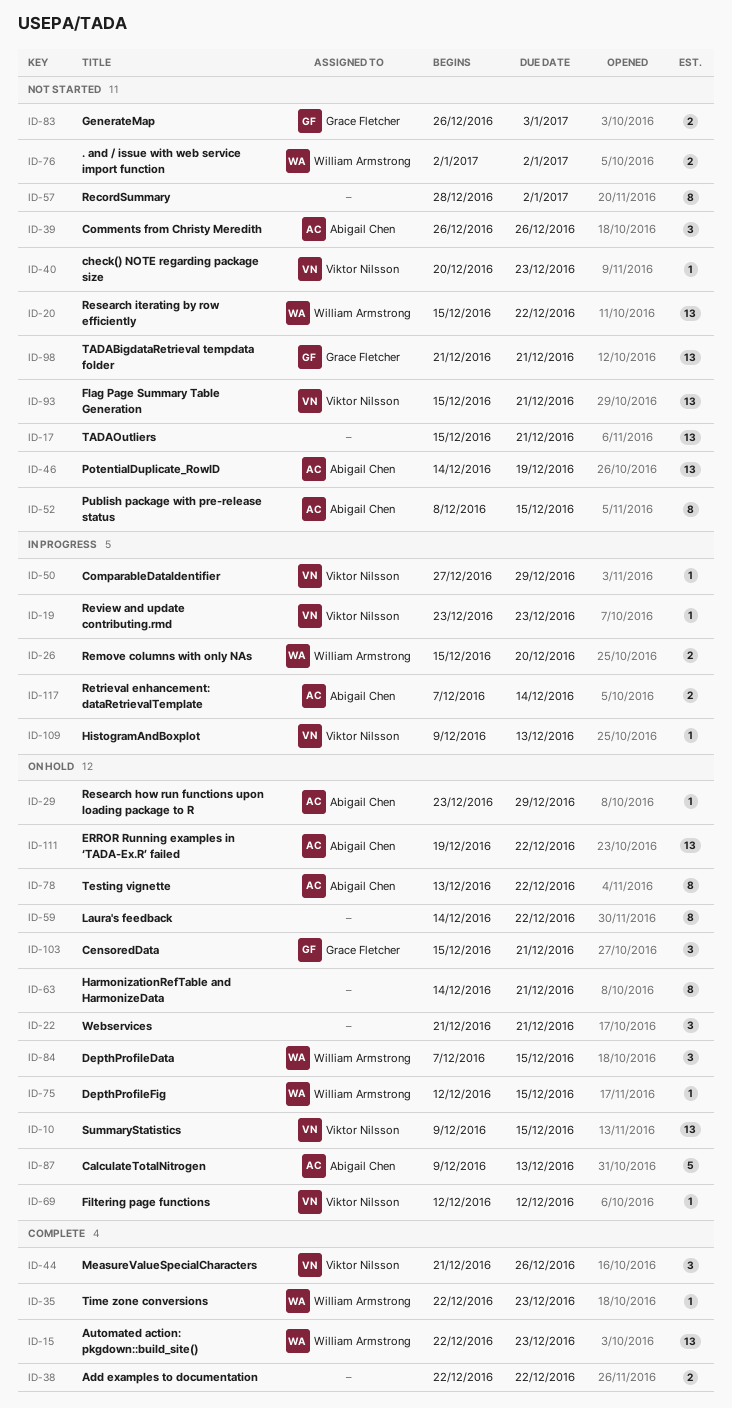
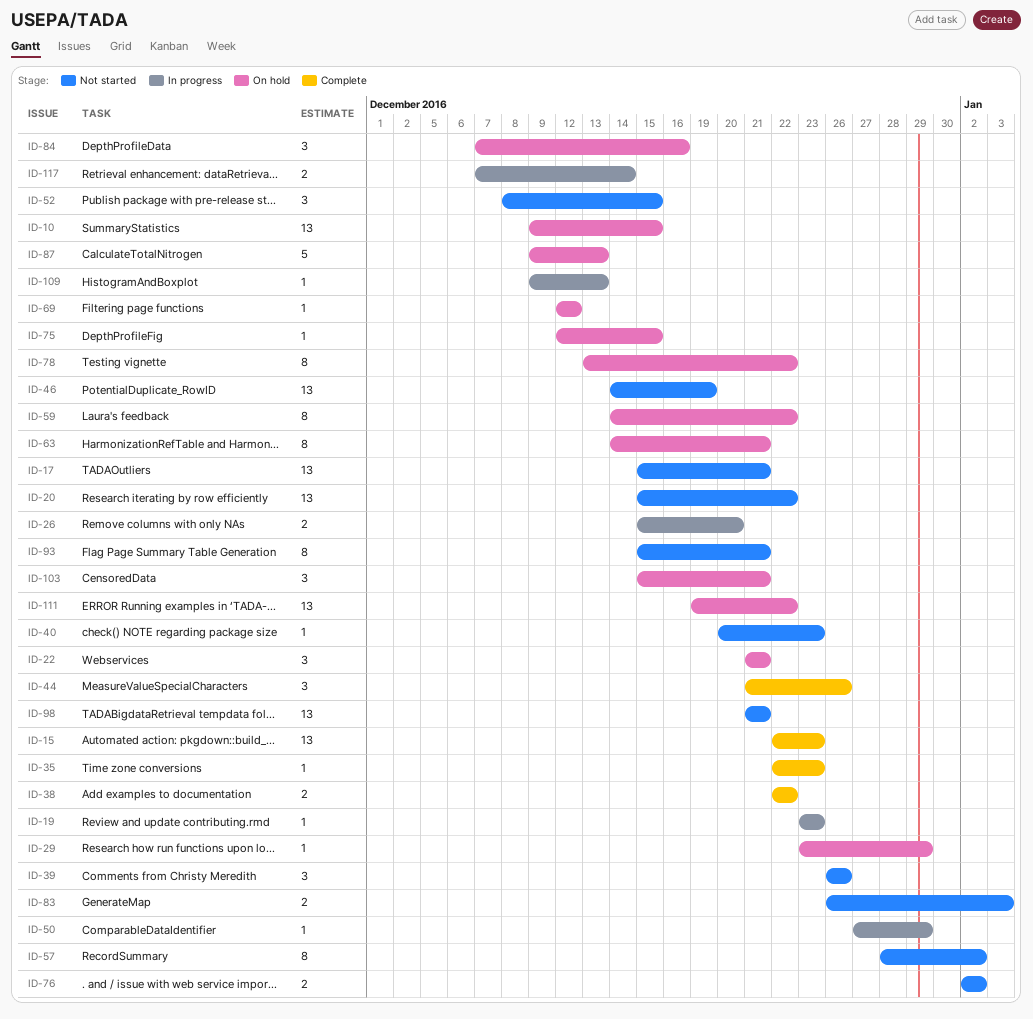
ID-52, estimate: 8 -> 3
ID-84, due: Dec 15 -> Dec 16
ID-93, estimate: 13 -> 8

